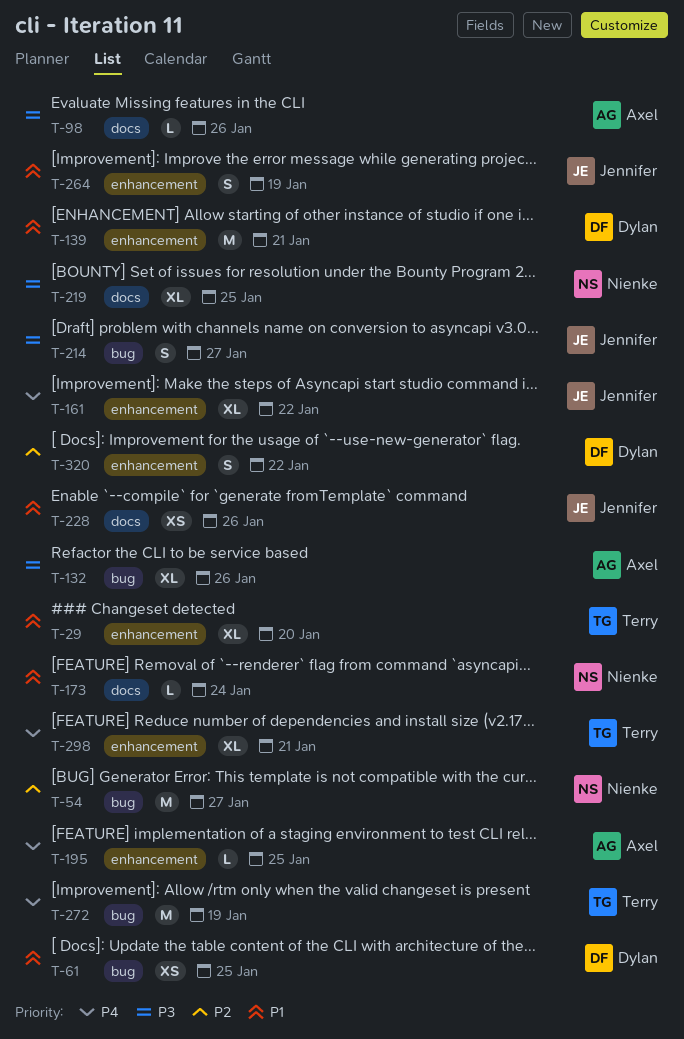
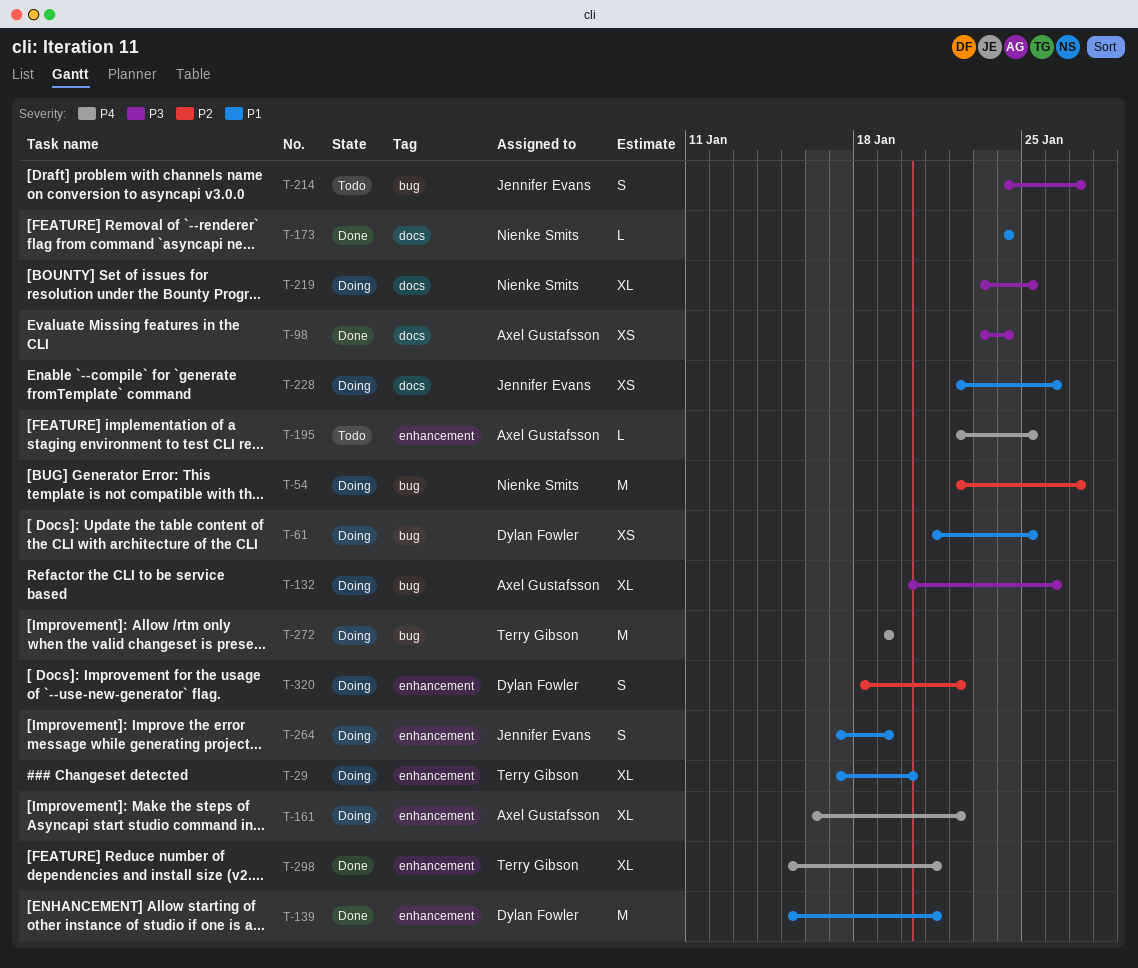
T-98, estimate: L -> XS
T-98, due: Jan 26 -> Jan 24
T-161, owner: Jennifer Evans -> Axel Gustafsson

